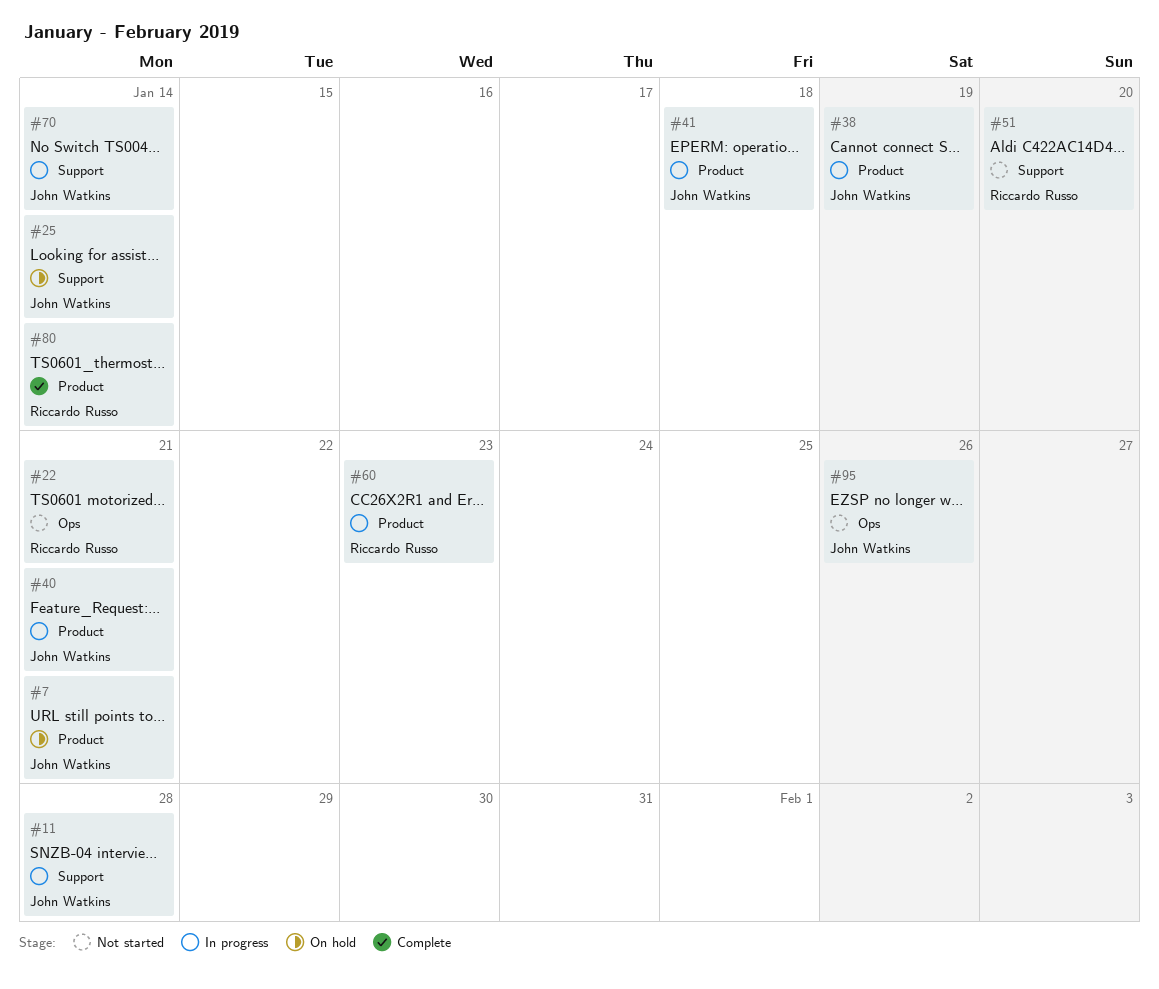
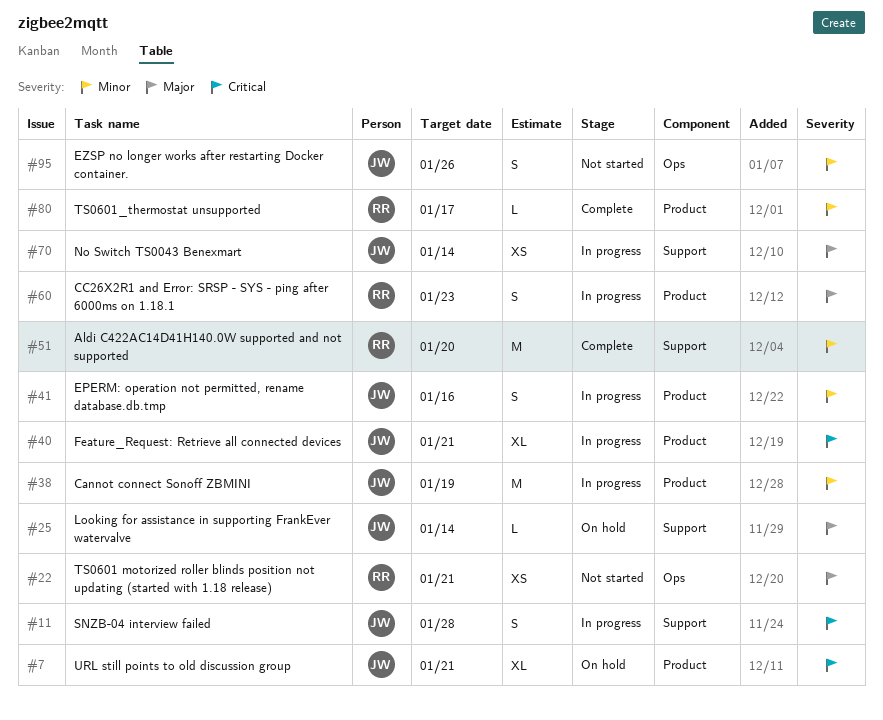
#41, due: Jan 18 -> Jan 16
#51, status: Not started -> Complete
#80, due: Jan 14 -> Jan 17

